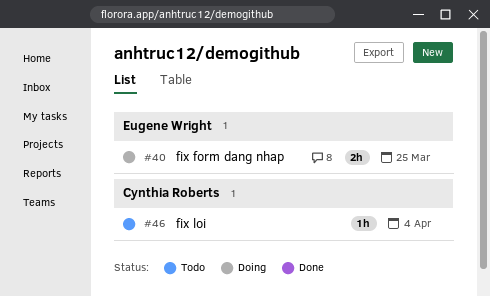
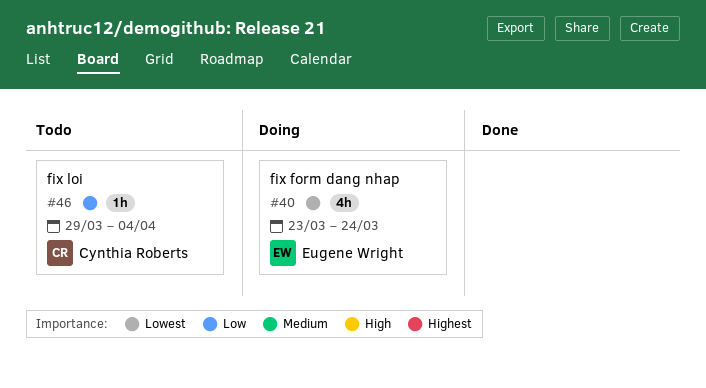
#40, estimate: 2h -> 4h
#40, due: Mar 25 -> Mar 24

